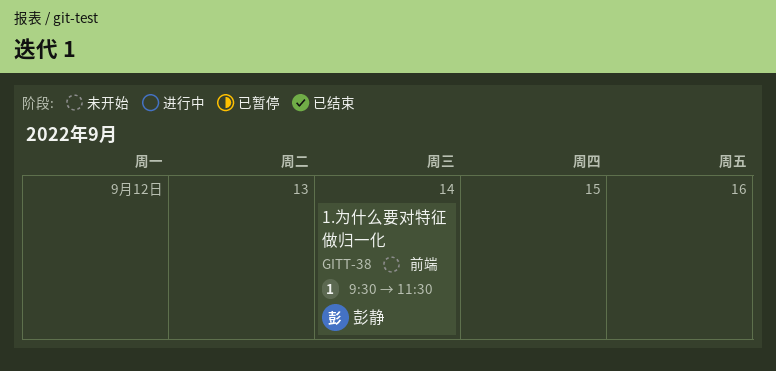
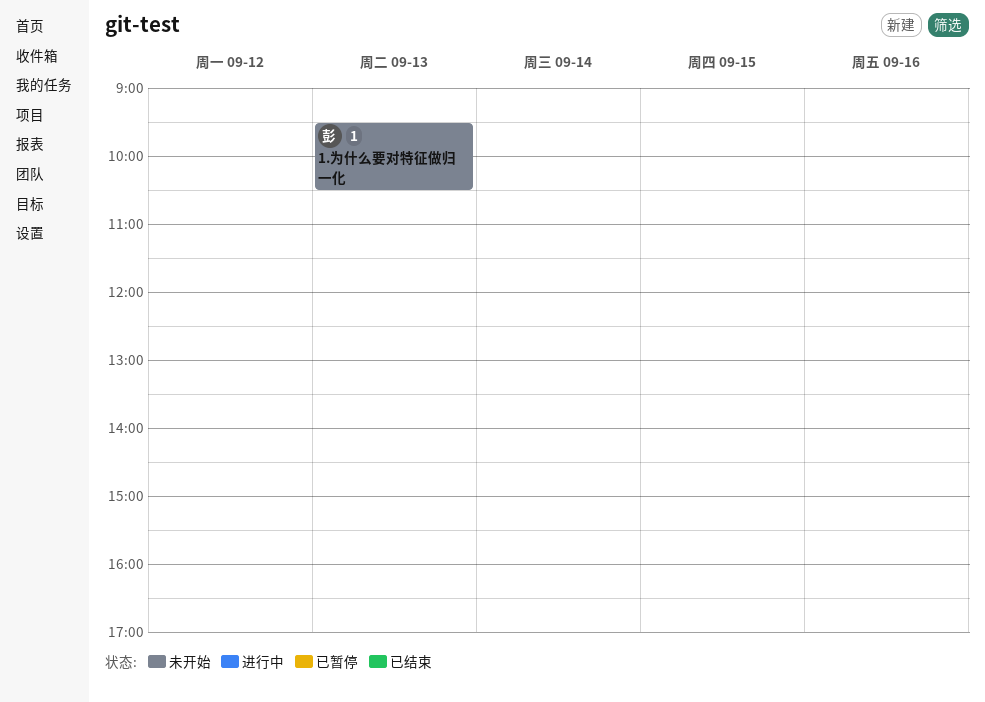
1.为什么要对特征做归一化, day: Sep 14 -> Sep 13
1.为什么要对特征做归一化, ends: 11:30 -> 10:30

